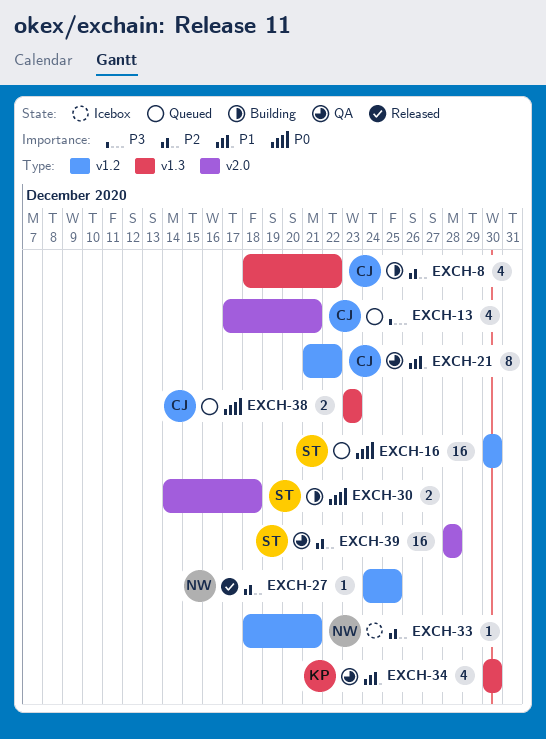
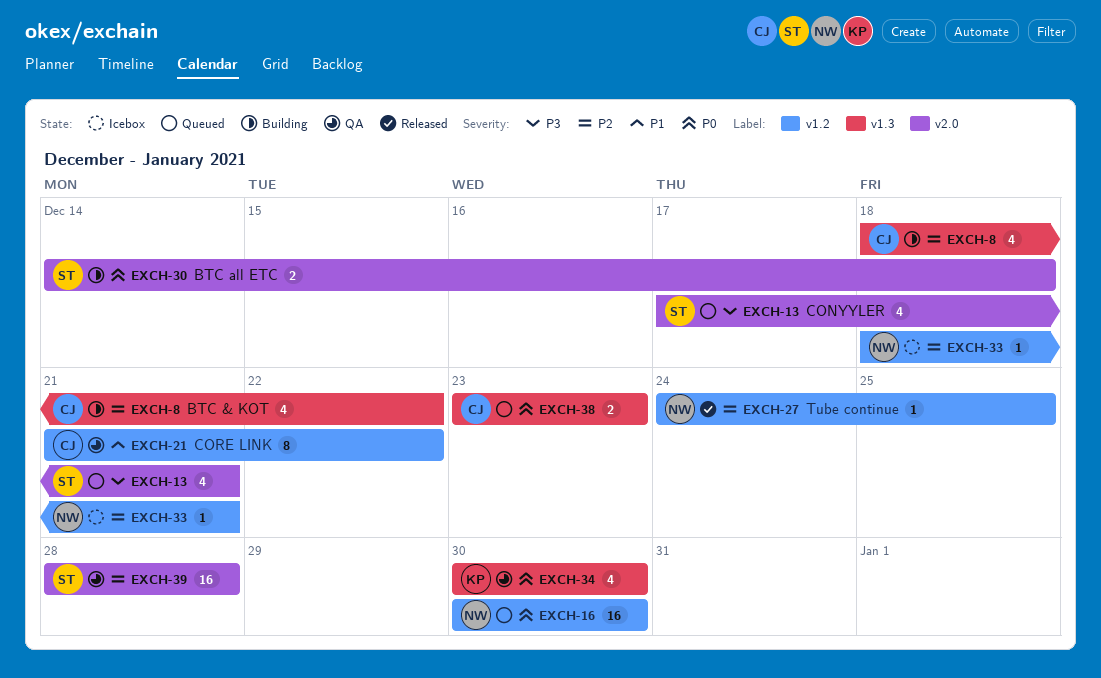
EXCH-13, owner: CJ -> ST
EXCH-16, owner: ST -> NW
EXCH-34, priority: P1 -> P0

